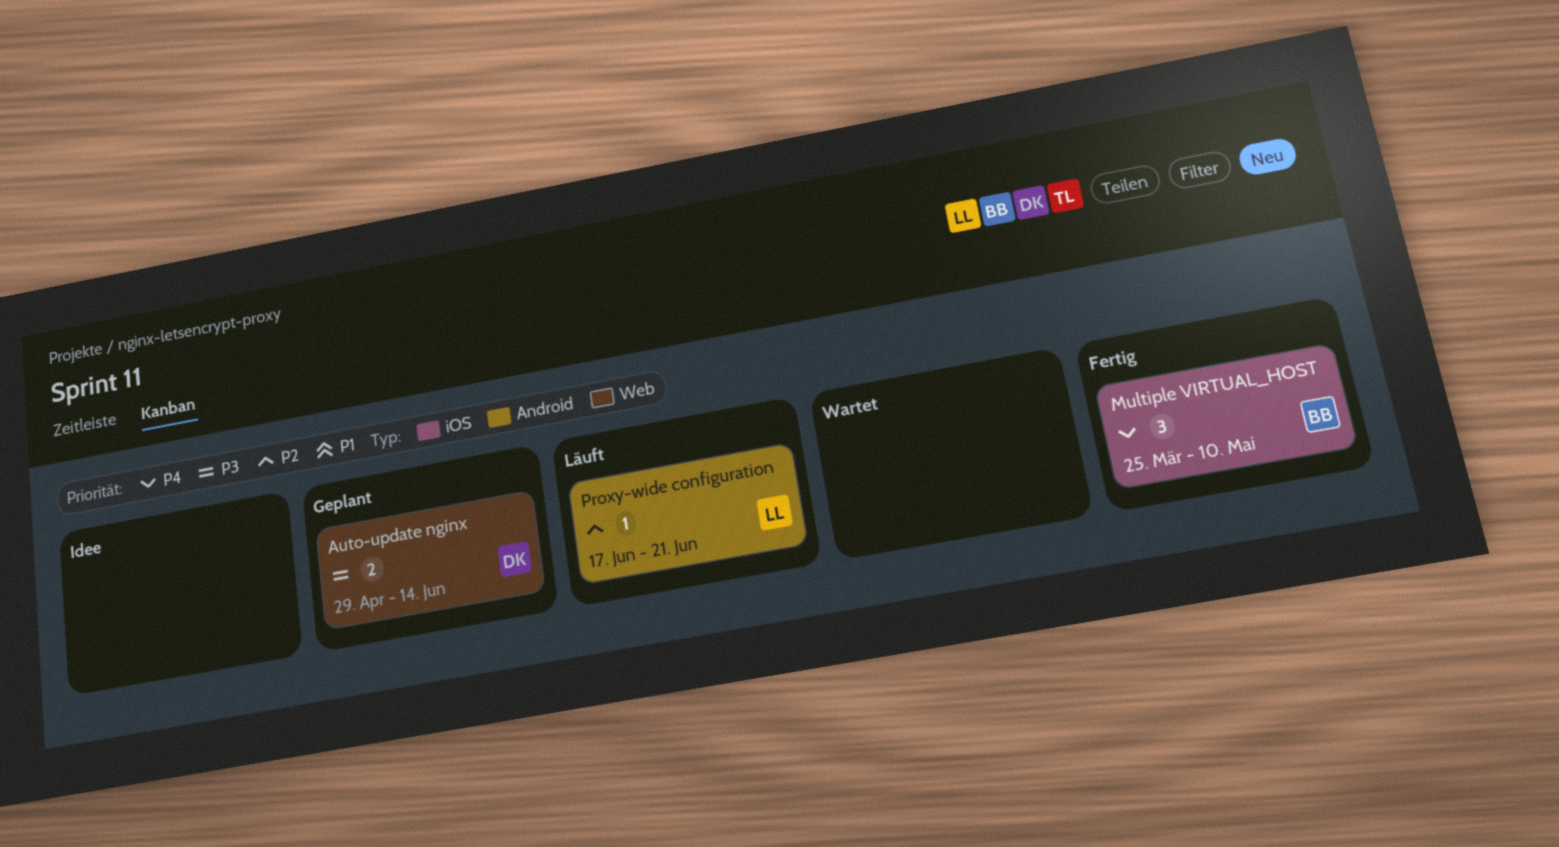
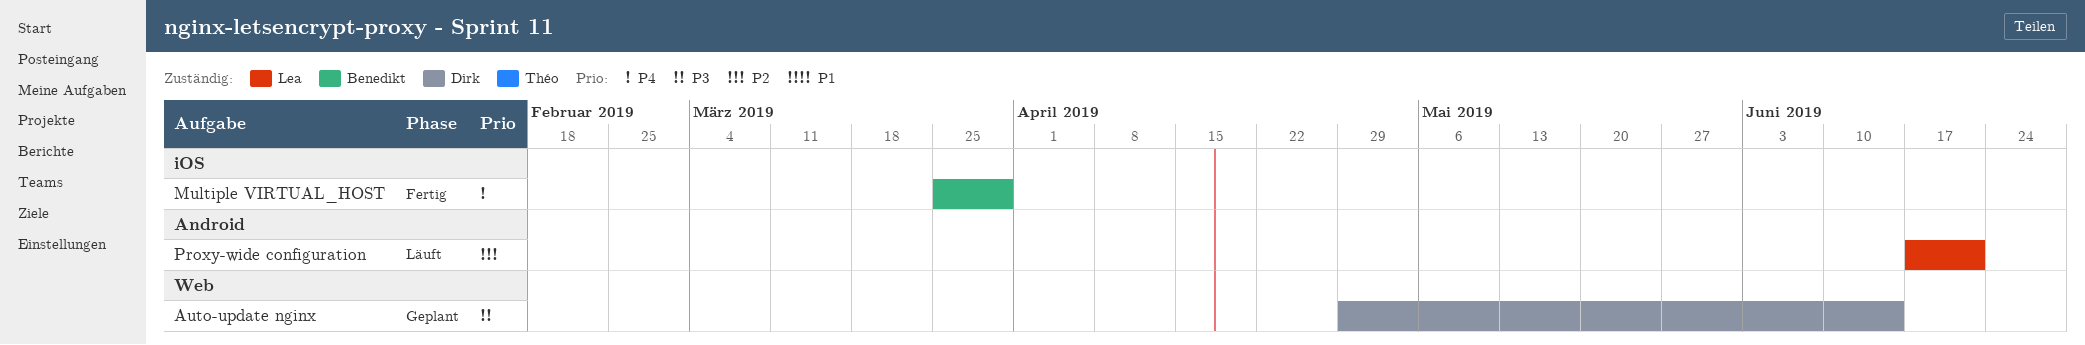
Multiple VIRTUAL_HOST, due: May 10 -> Mar 29

